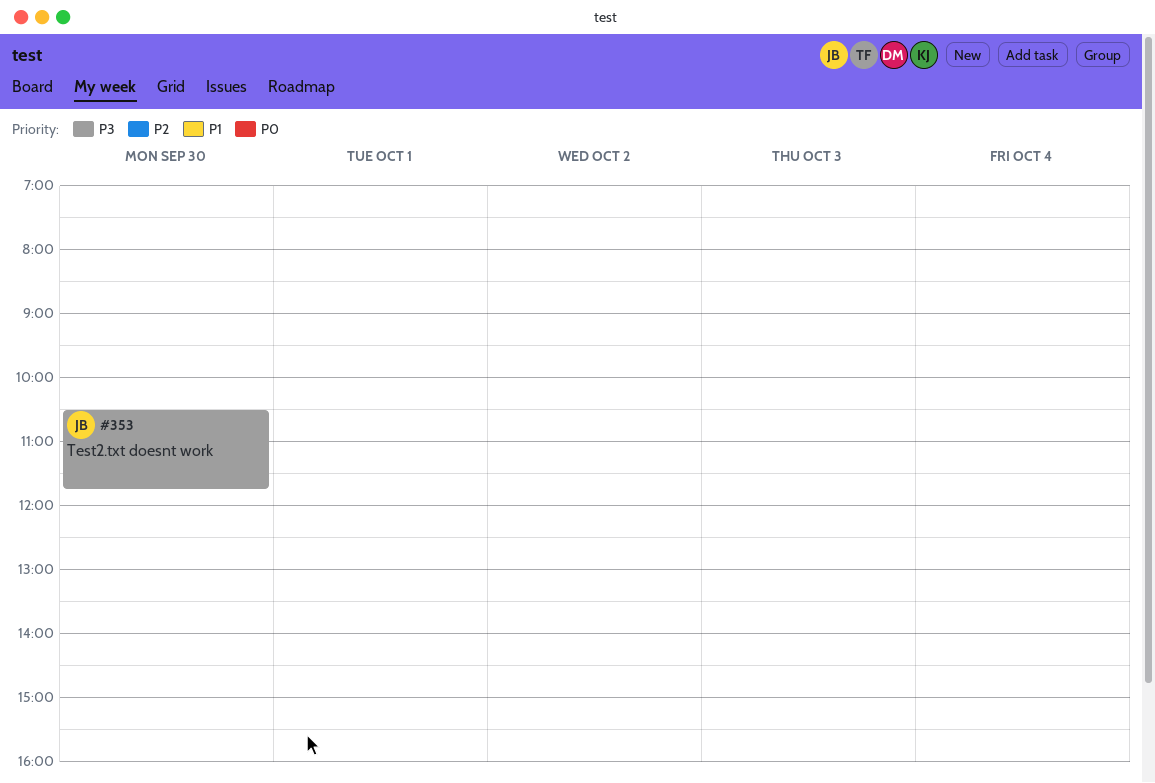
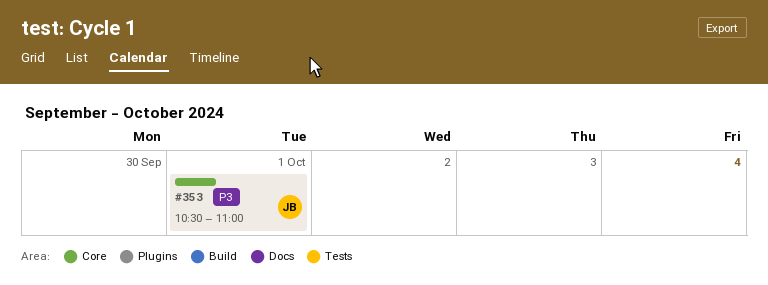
#353, day: Sep 30 -> Oct 1
#353, ends: 11:45 -> 11:00

